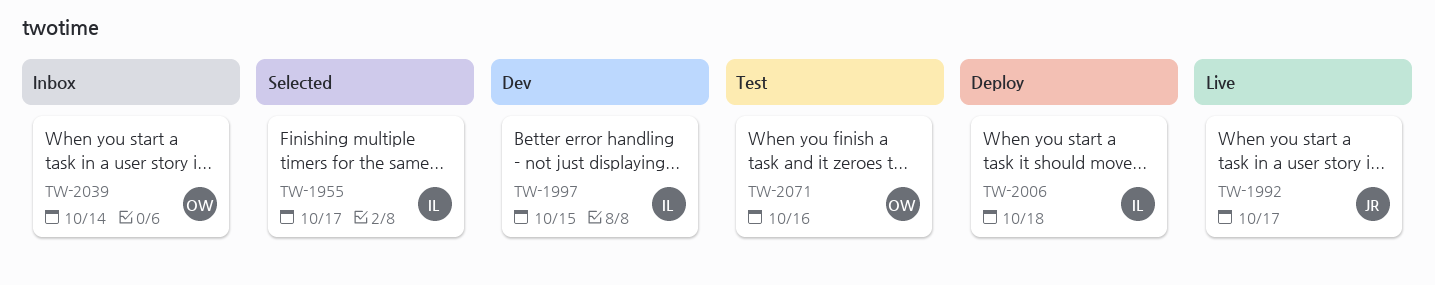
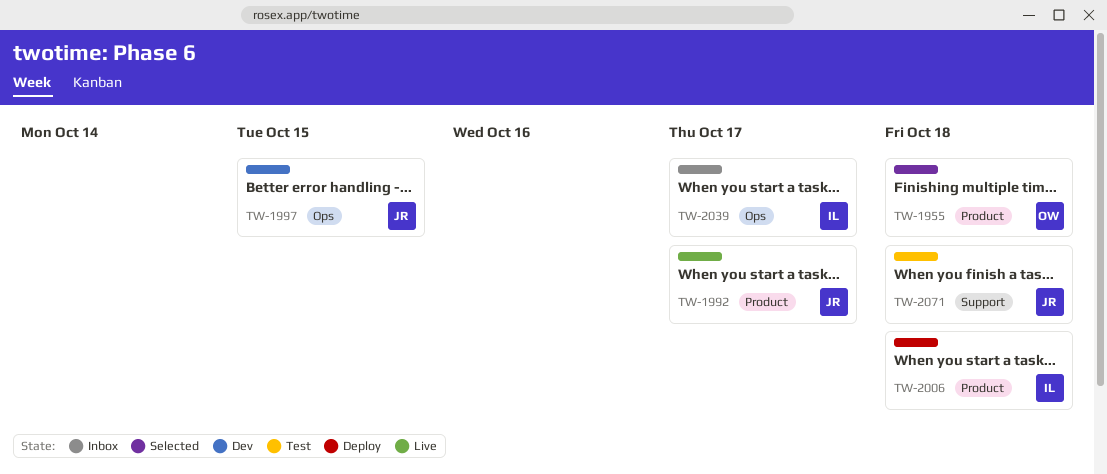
TW-1955, owner: IL -> OW
TW-1955, due: Oct 17 -> Oct 18
TW-1997, owner: IL -> JR
TW-2039, owner: OW -> IL
TW-2039, due: Oct 14 -> Oct 17
TW-2071, owner: OW -> JR
TW-2071, due: Oct 16 -> Oct 18

